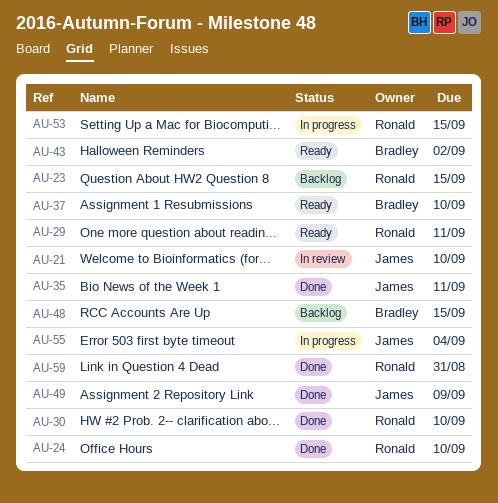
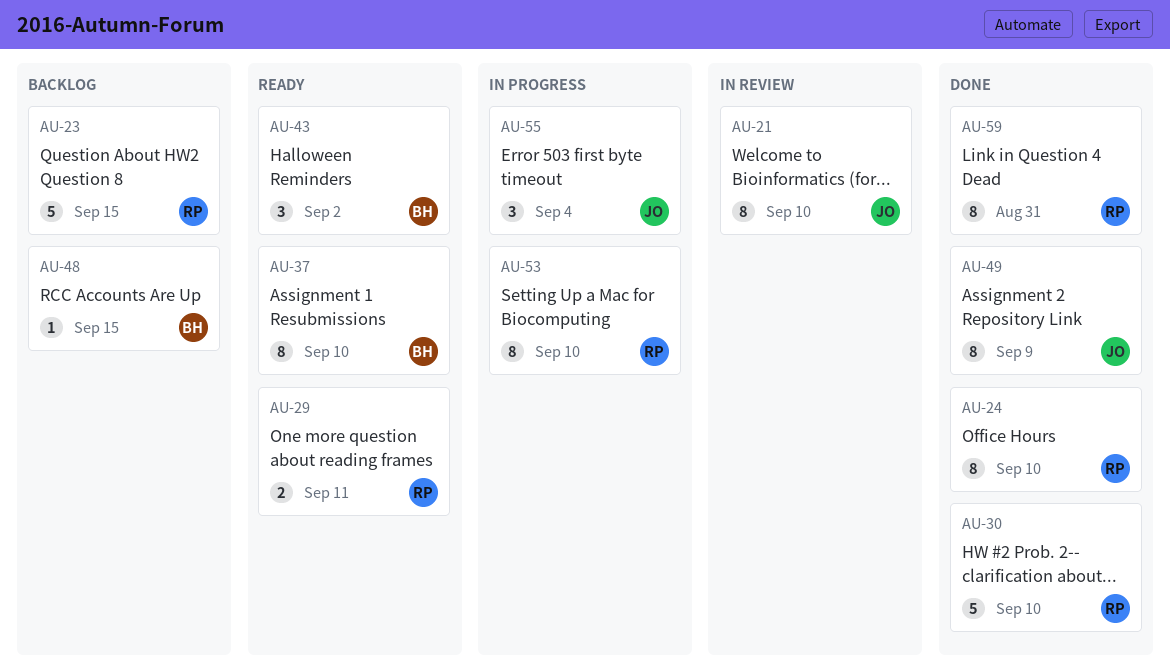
AU-35: present -> none
AU-53, due: Sep 15 -> Sep 10

